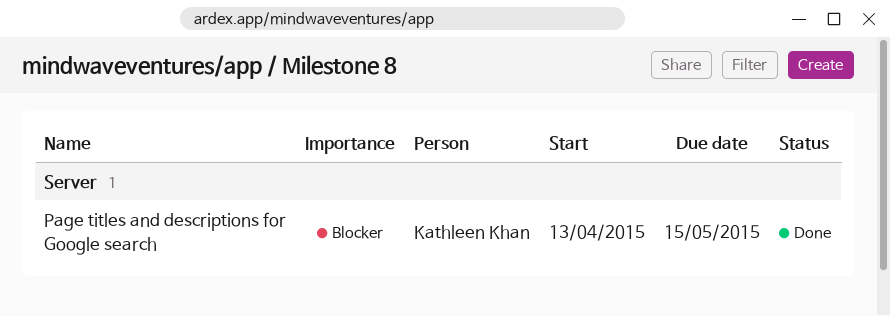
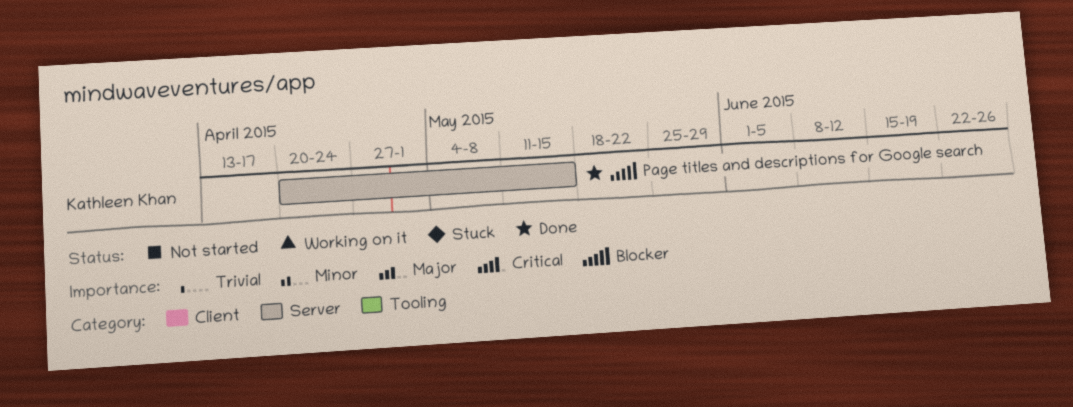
Page titles and descriptions for Google search, start: Apr 13 -> Apr 20

